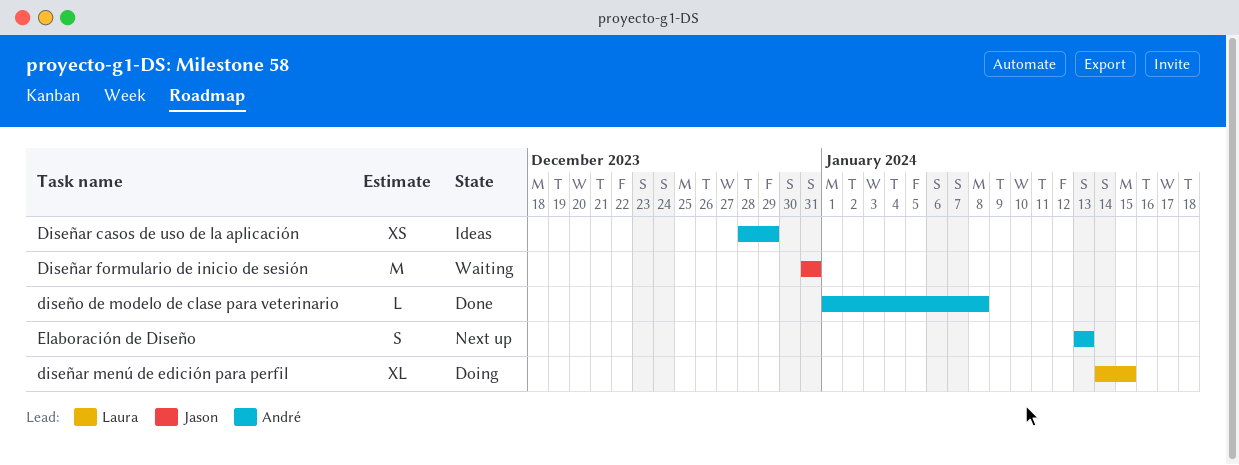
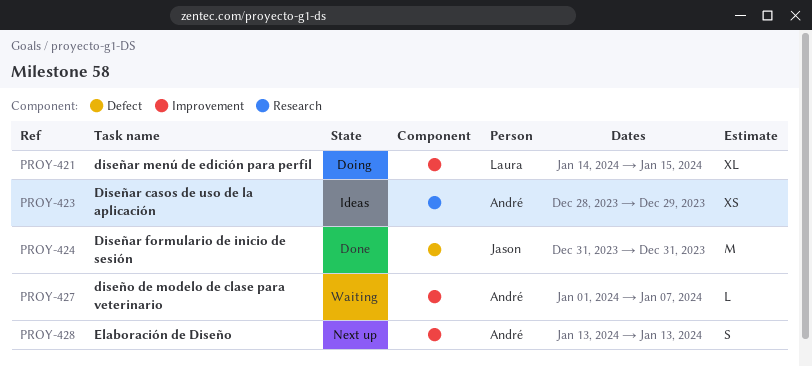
Diseñar formulario de inicio de sesión, status: Waiting -> Done
diseño de modelo de clase para veterinario, status: Done -> Waiting
diseño de modelo de clase para veterinario, due: Jan 8 -> Jan 7

